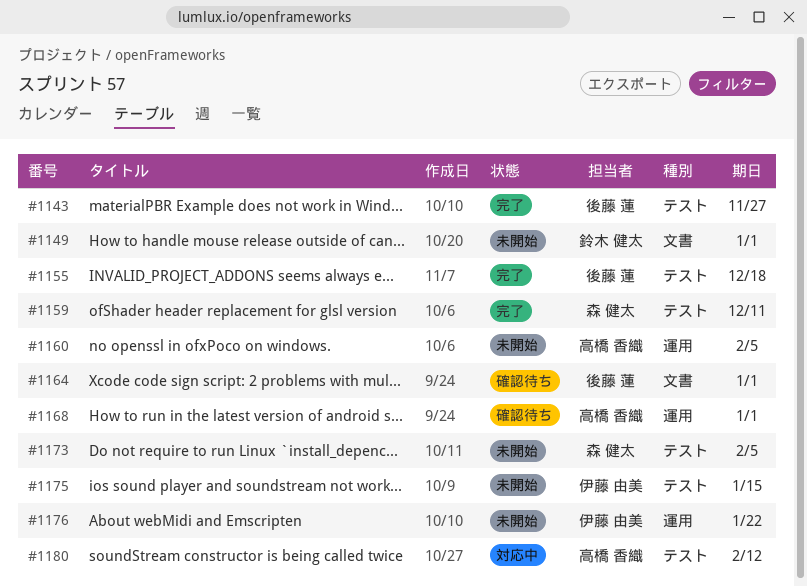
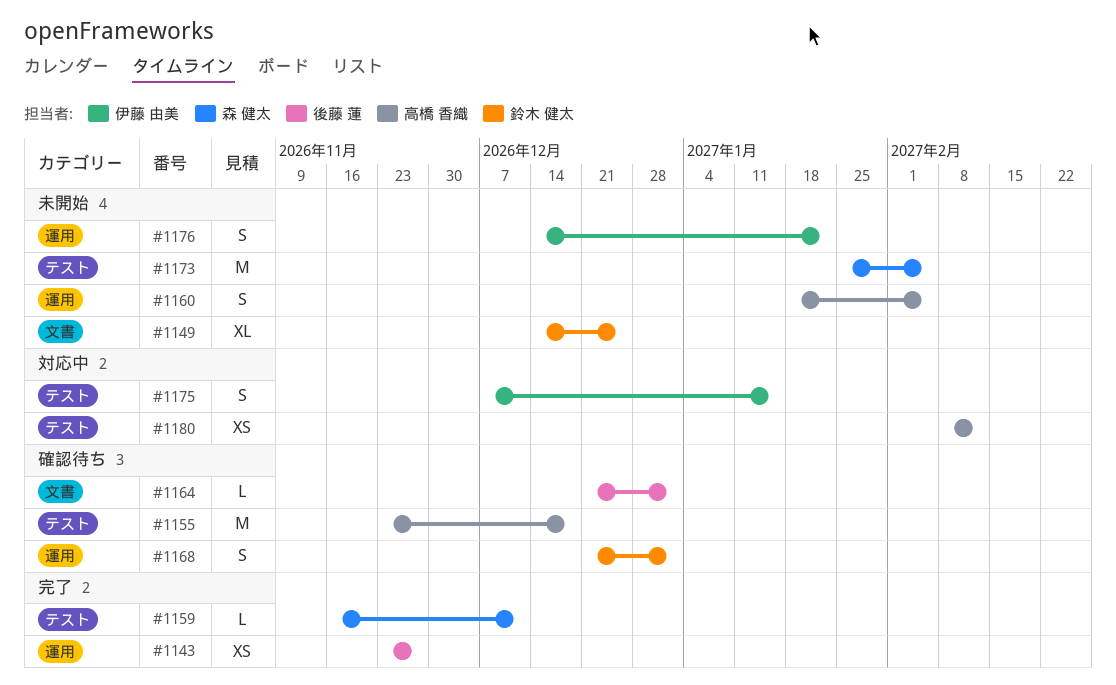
#1143, label: テスト -> 運用
#1149, due: Jan 1 -> Dec 25
#1155, status: 完了 -> 確認待ち
#1155, owner: 後藤 蓮 -> 高橋 香織
#1168, owner: 高橋 香織 -> 鈴木 健太
#1175, status: 未開始 -> 対応中

